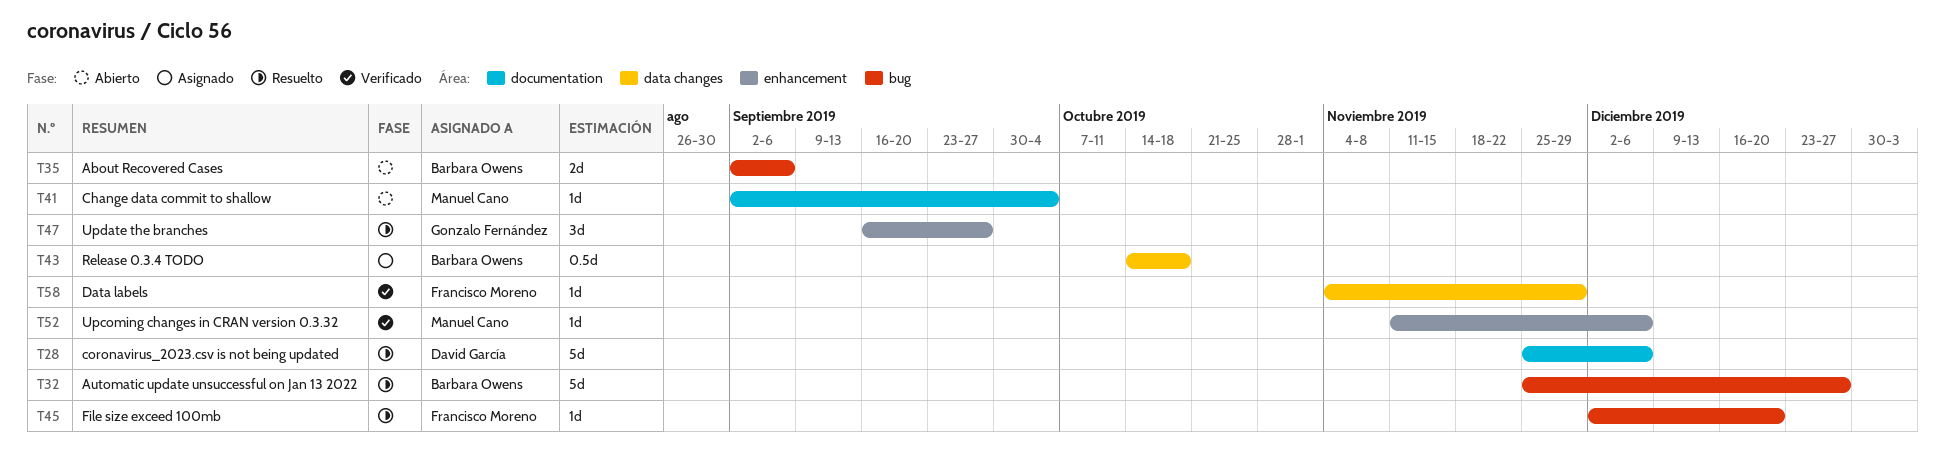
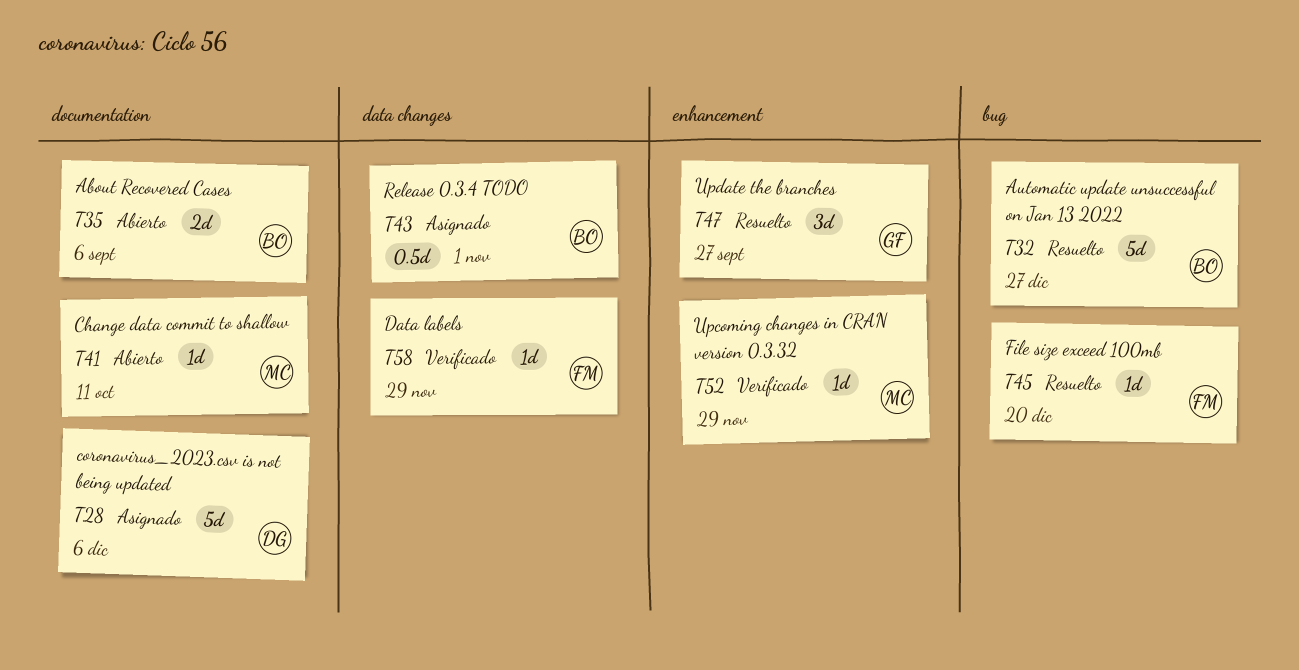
T28, status: Resuelto -> Asignado
T35, label: bug -> documentation
T41, due: Oct 4 -> Oct 11
T43, due: Oct 18 -> Nov 1
T52, due: Dec 6 -> Nov 29

